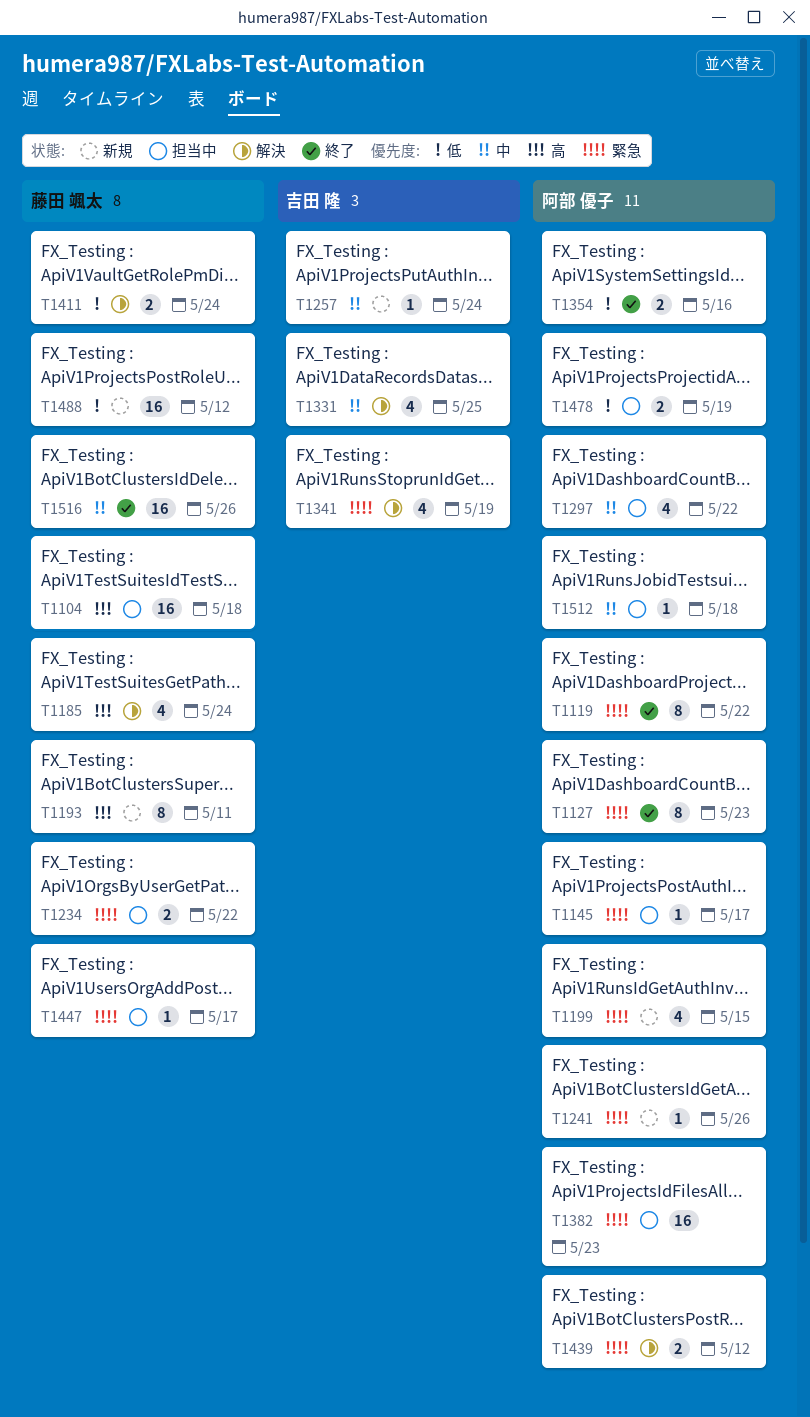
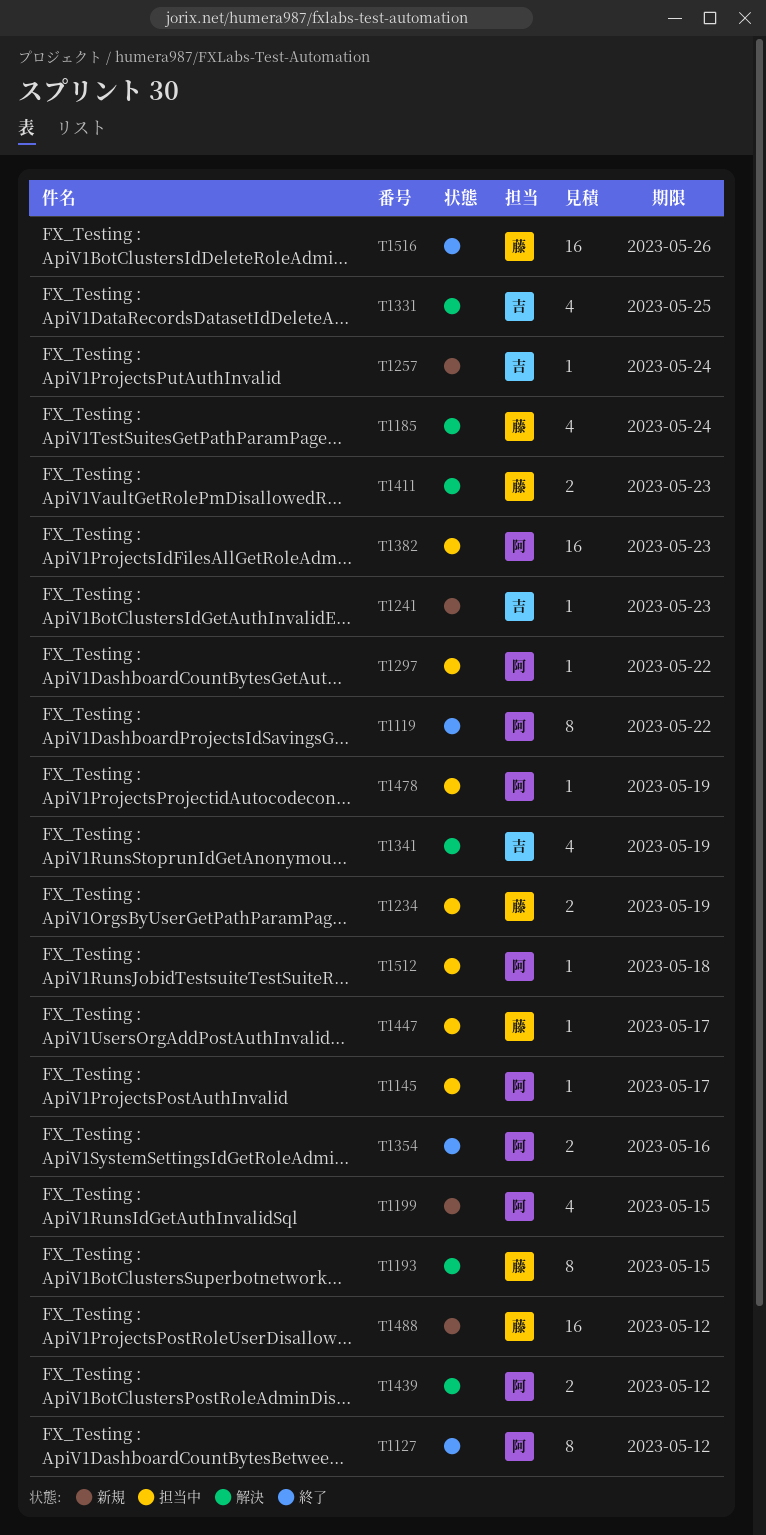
T1104: present -> none
T1127, due: May 23 -> May 12
T1193, status: 新規 -> 解決
T1193, due: May 11 -> May 15
T1234, due: May 22 -> May 19
T1241, owner: 阿部 優子 -> 吉田 隆
T1241, due: May 26 -> May 23
T1297, estimate: 4 -> 1
T1411, due: May 24 -> May 23
T1478, estimate: 2 -> 1

